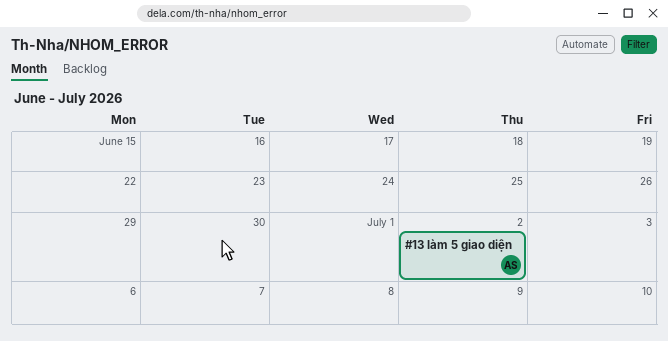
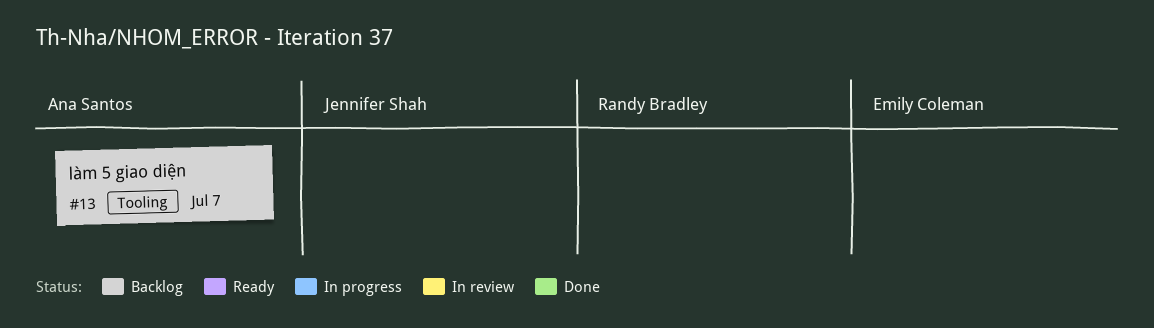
#13, due: Jul 2 -> Jul 7

